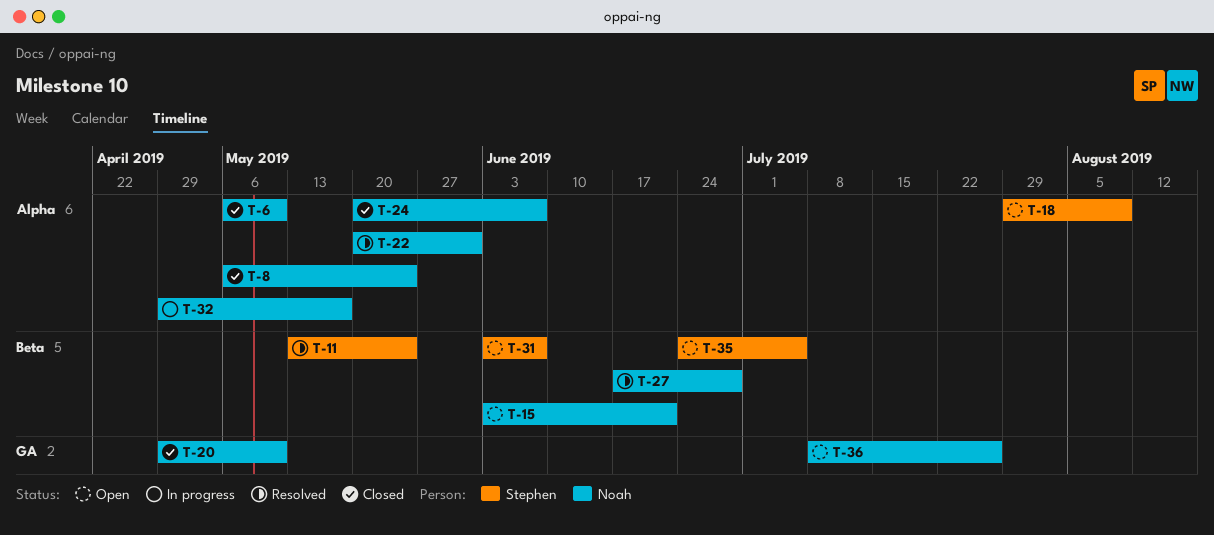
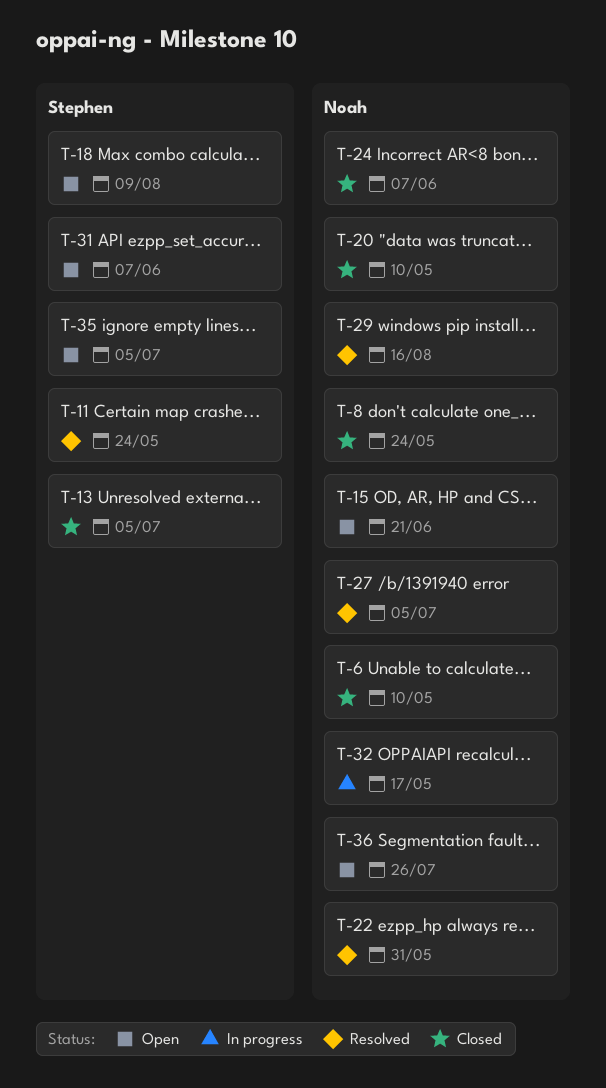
T-13: none -> present
T-27, due: Jun 28 -> Jul 5
T-29: none -> present

